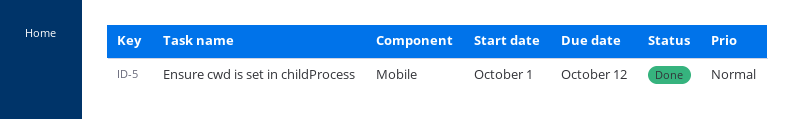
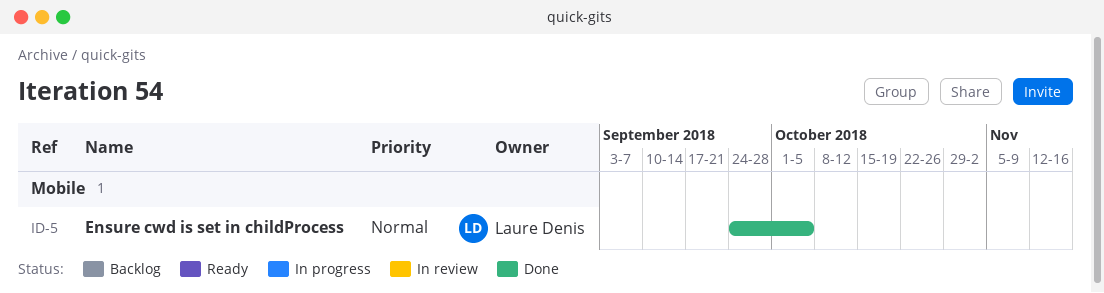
ID-5, start: Oct 1 -> Sep 24
ID-5, due: Oct 12 -> Oct 5

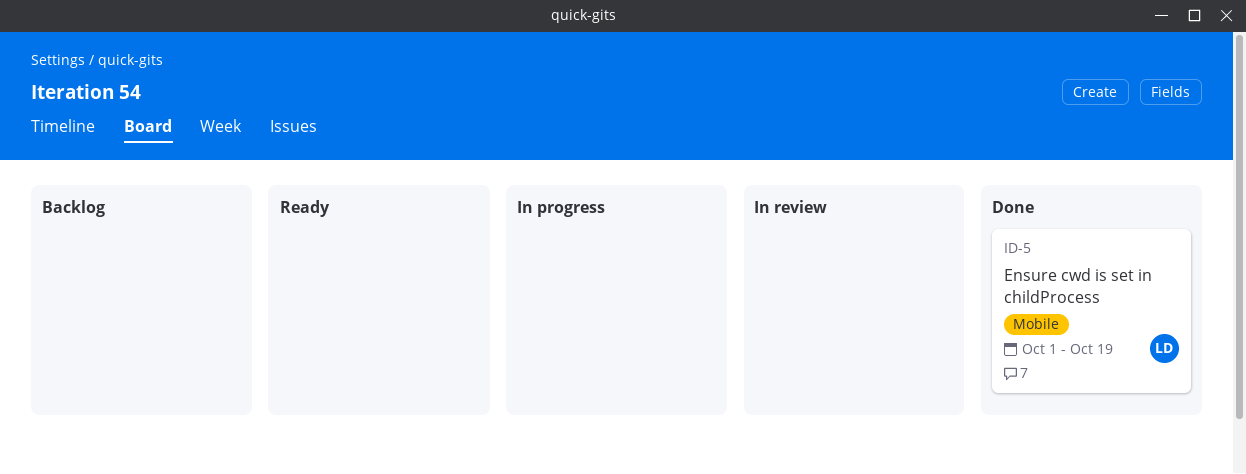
ID-5, start: Sep 24 -> Oct 1
ID-5, due: Oct 5 -> Oct 19

